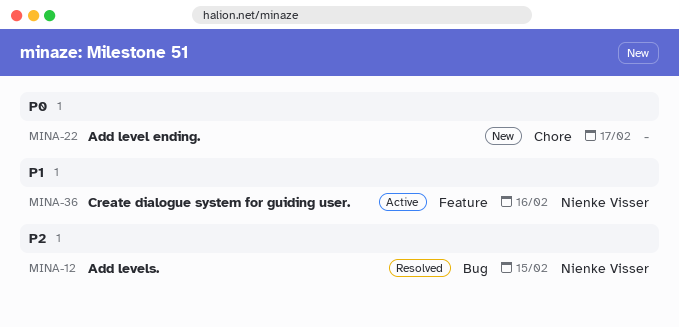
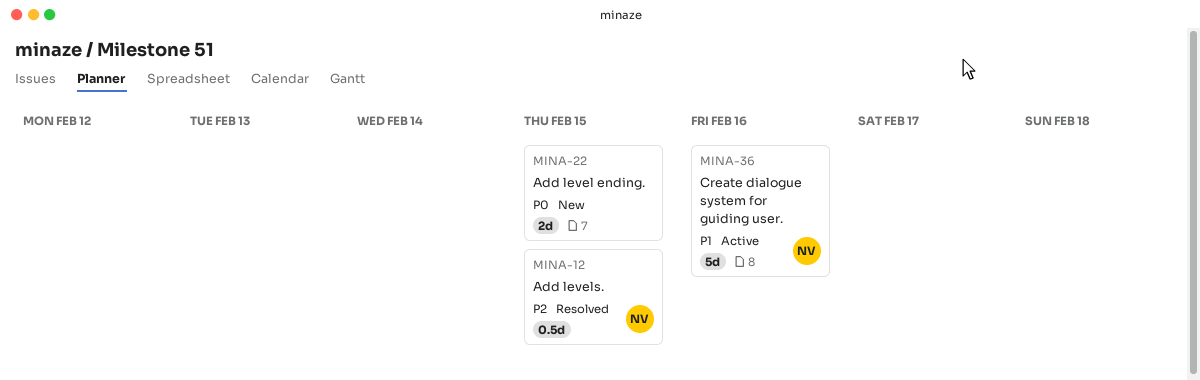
MINA-22, due: Feb 17 -> Feb 15

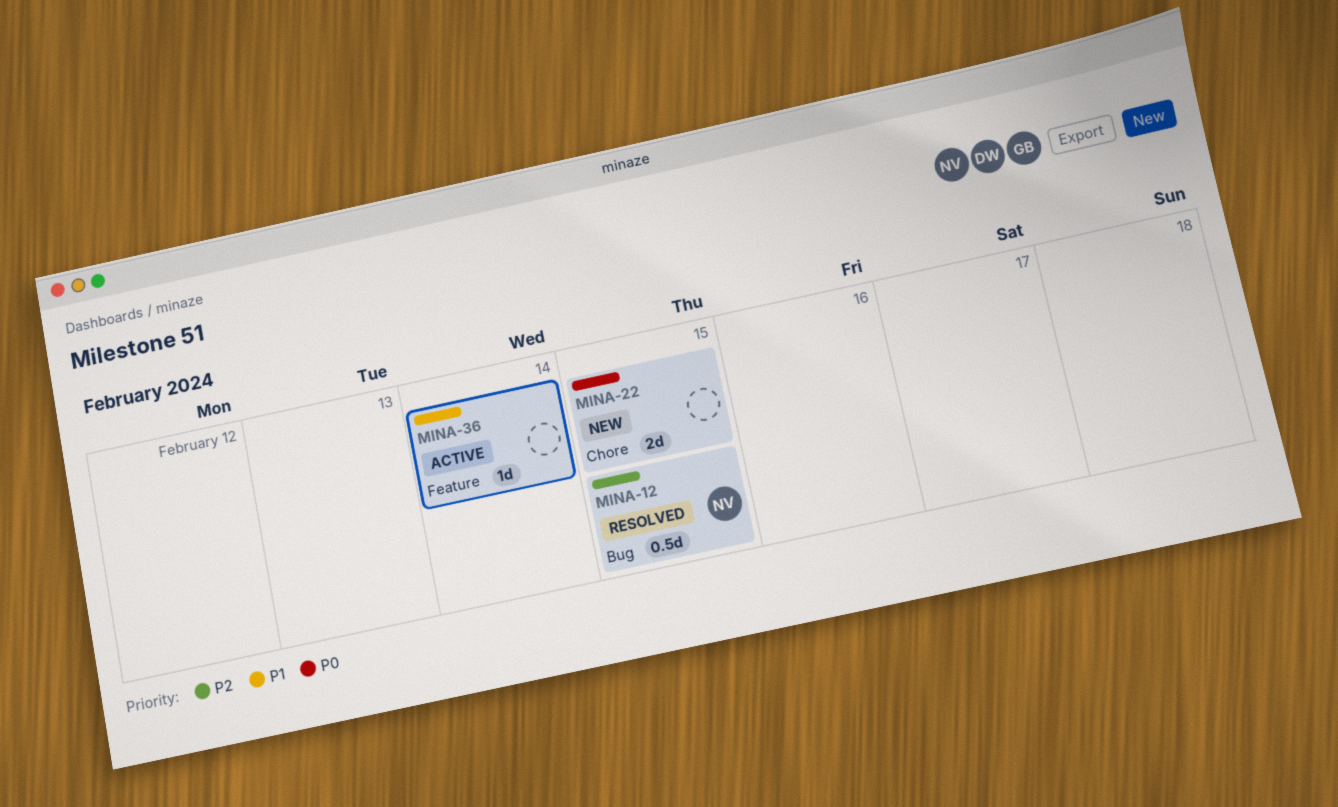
MINA-36, owner: NV -> none
MINA-36, estimate: 5d -> 1d
MINA-36, due: Feb 16 -> Feb 14

